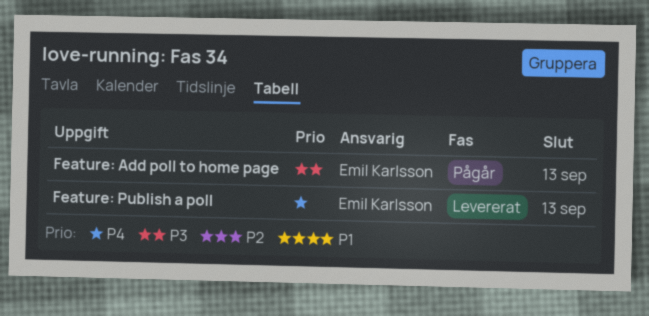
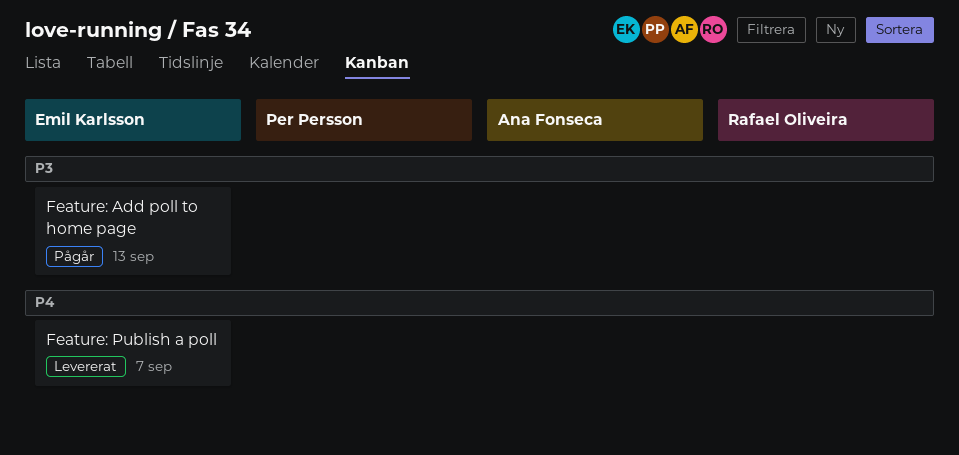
Feature: Publish a poll, due: Sep 13 -> Sep 7

